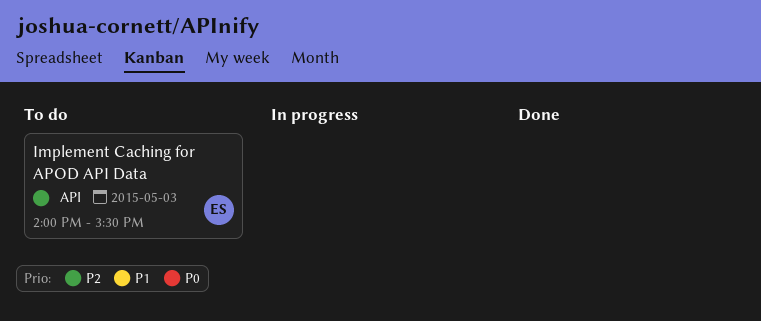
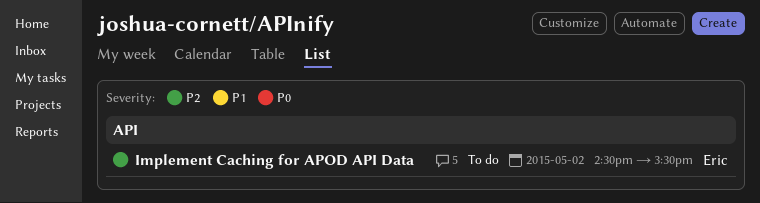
Implement Caching for APOD API Data, day: May 3 -> May 2
Implement Caching for APOD API Data, begins: 14:00 -> 14:30

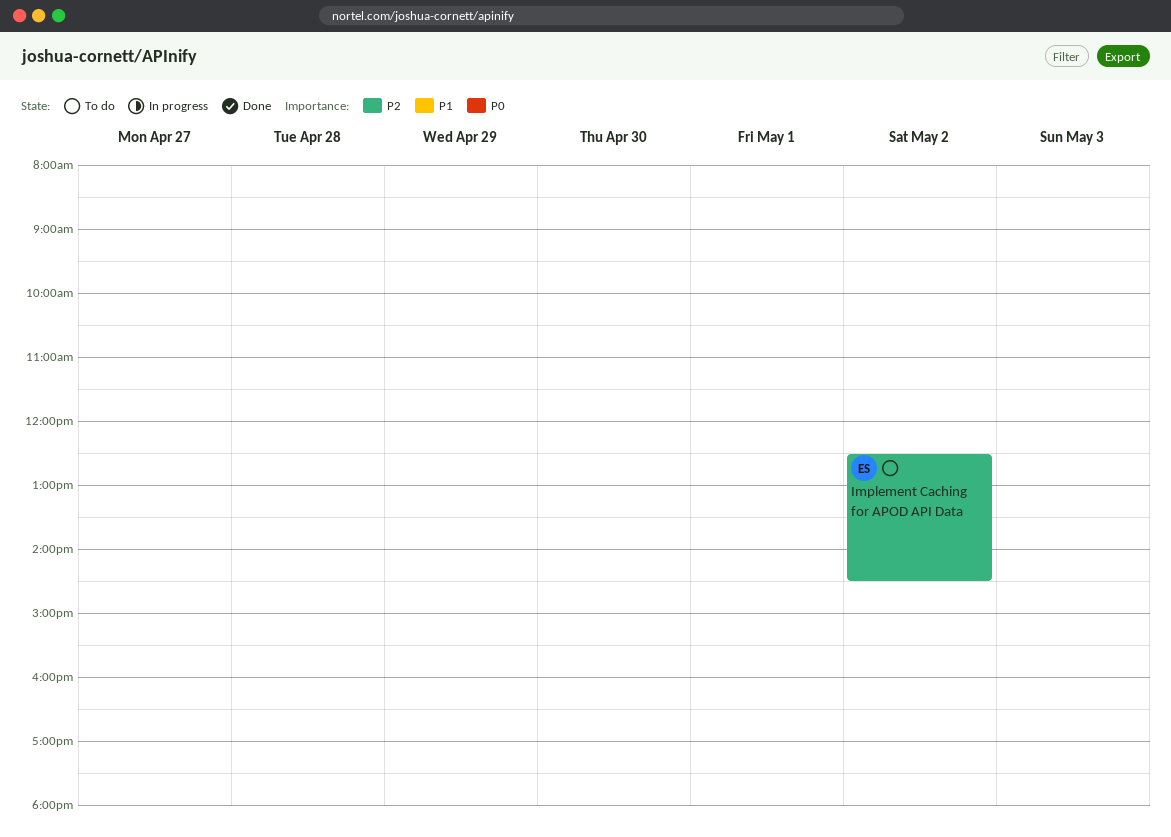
Implement Caching for APOD API Data, begins: 14:30 -> 12:30
Implement Caching for APOD API Data, ends: 15:30 -> 14:30

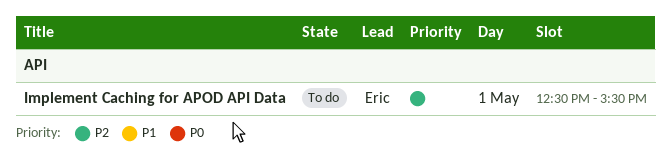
Implement Caching for APOD API Data, day: May 2 -> May 1
Implement Caching for APOD API Data, ends: 14:30 -> 15:30

